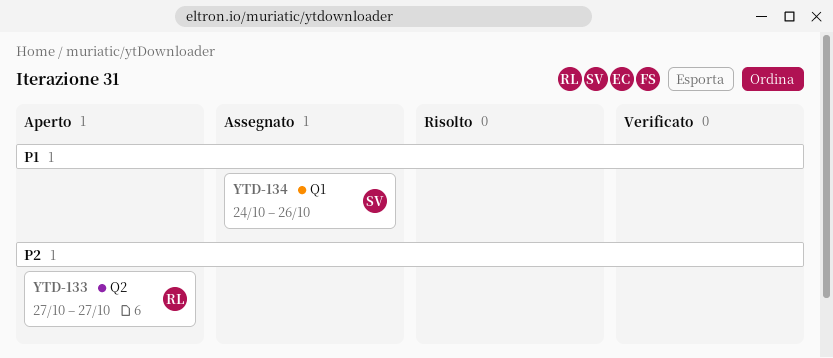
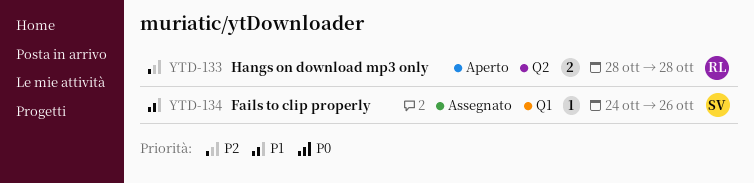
YTD-133, start: Oct 27 -> Oct 28
YTD-133, due: Oct 27 -> Oct 28

